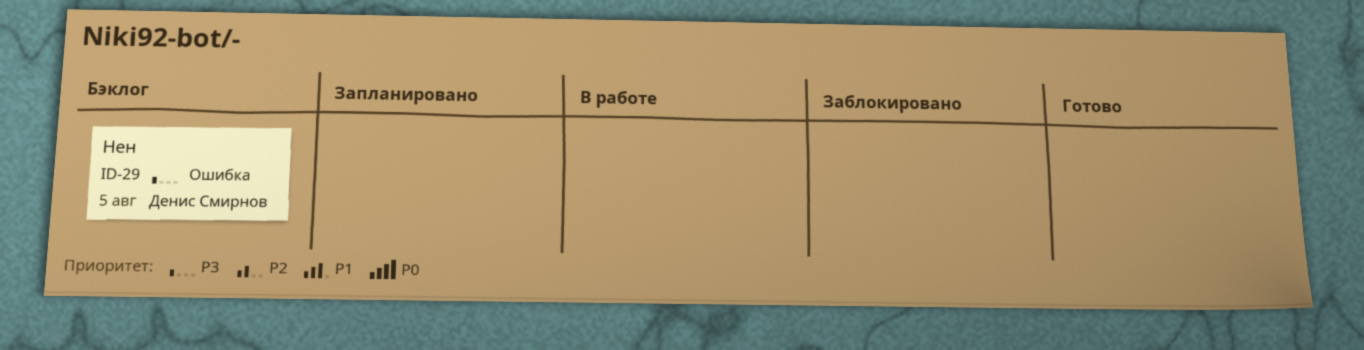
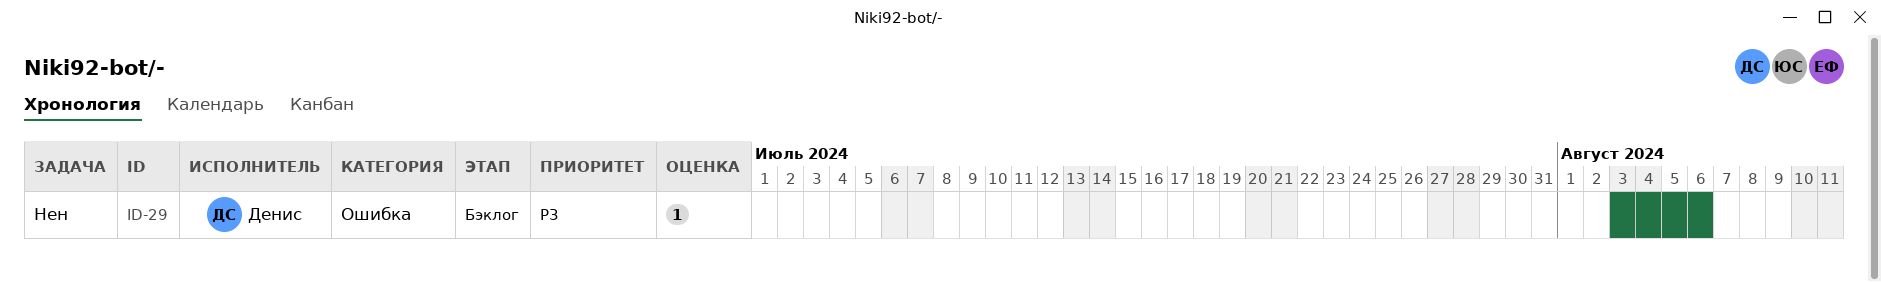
ID-29, due: Aug 5 -> Aug 6

